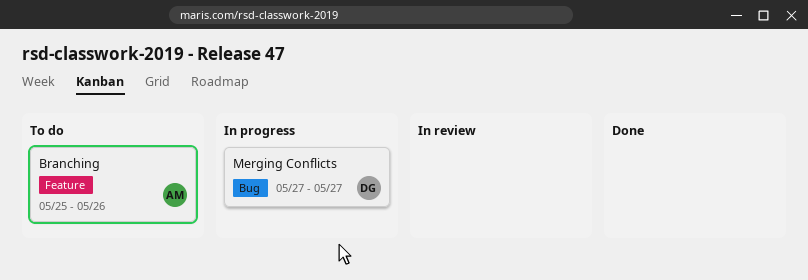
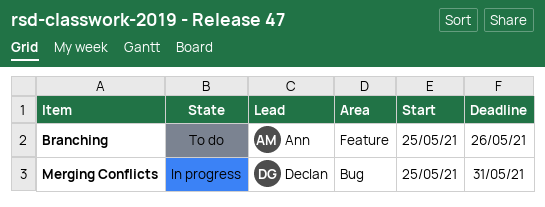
Merging Conflicts, start: May 27 -> May 25
Merging Conflicts, due: May 27 -> May 31

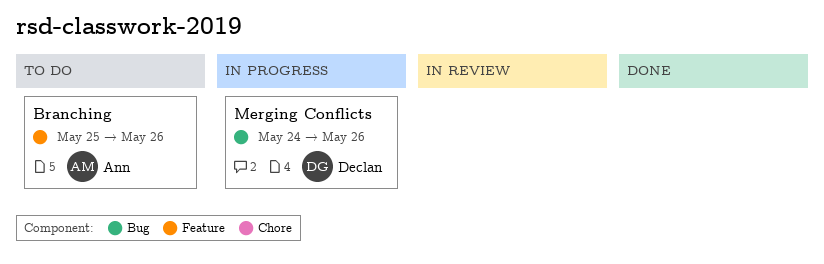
Merging Conflicts, start: May 25 -> May 24
Merging Conflicts, due: May 31 -> May 26

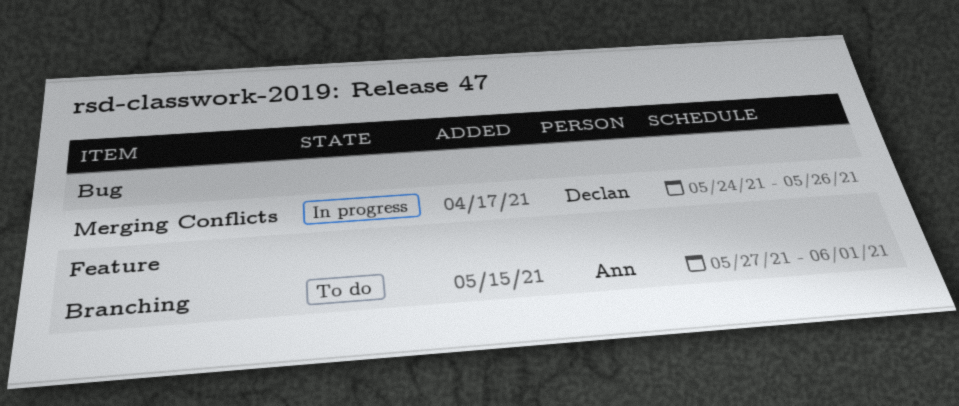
Branching, start: May 25 -> May 27
Branching, due: May 26 -> Jun 1

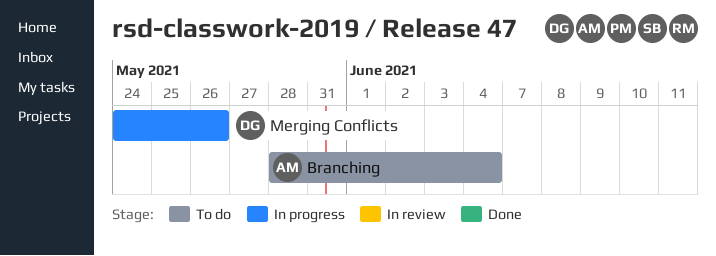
Branching, start: May 27 -> May 28
Branching, due: Jun 1 -> Jun 4

